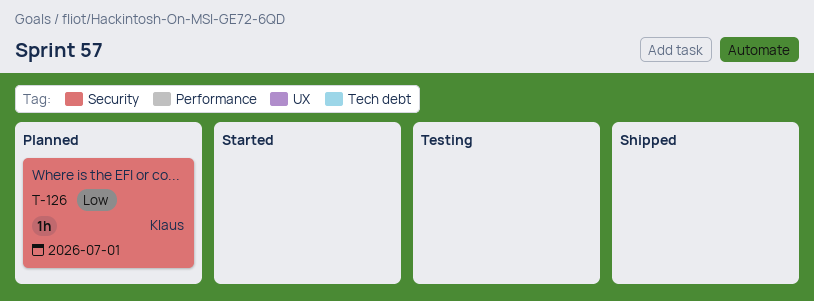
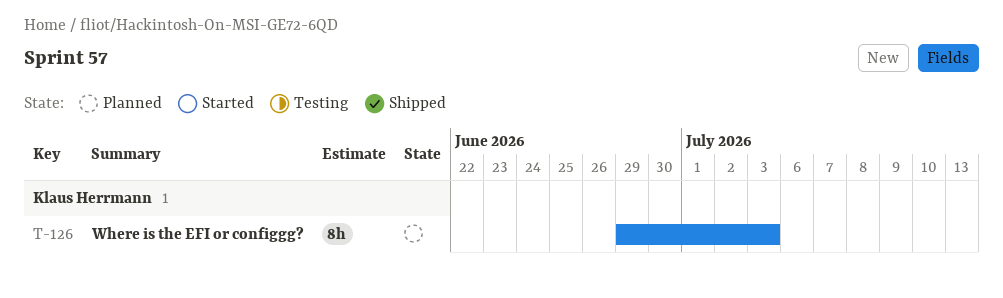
T-126, estimate: 1h -> 8h
T-126, due: Jul 1 -> Jul 3

